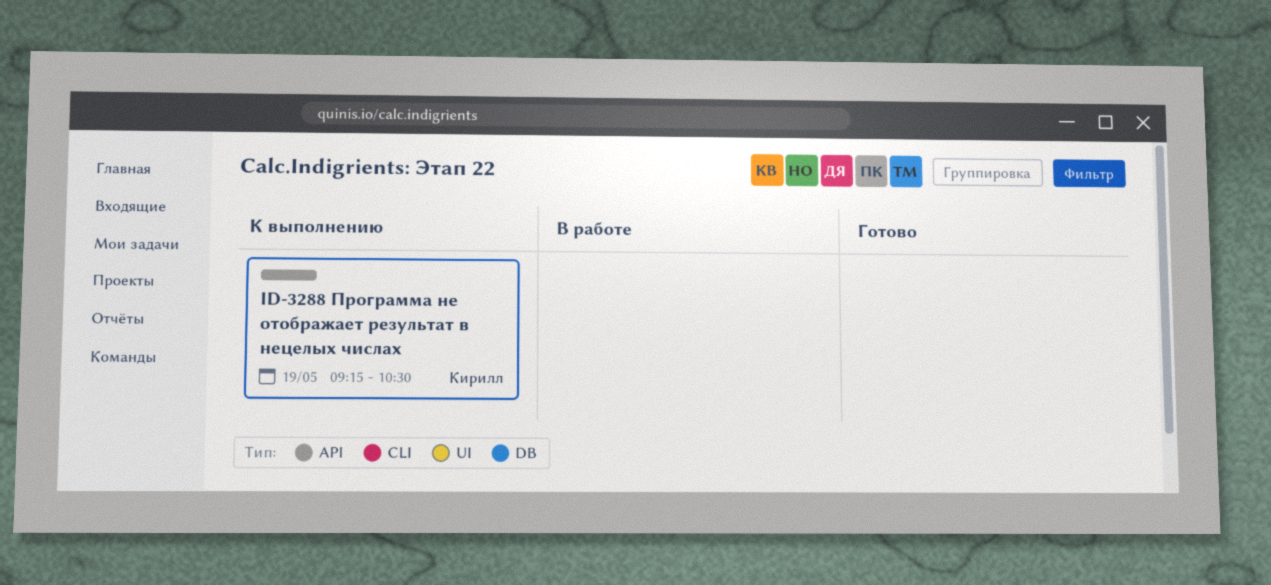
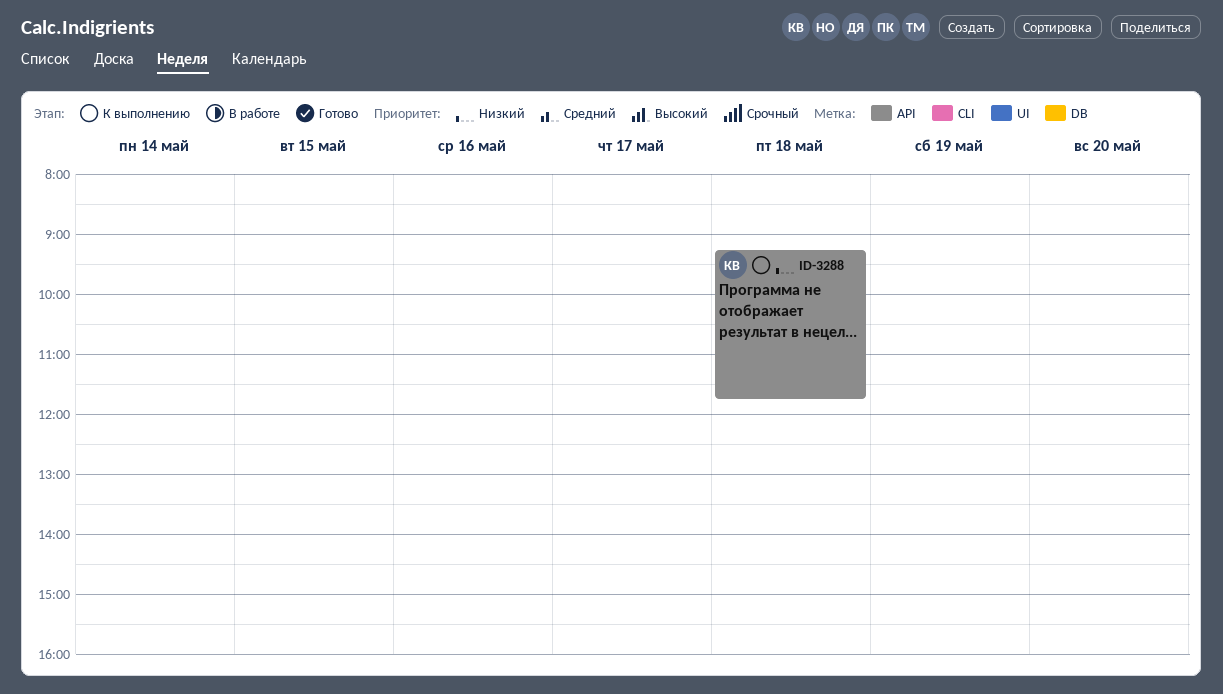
ID-3288, day: May 19 -> May 18
ID-3288, ends: 10:30 -> 11:45

